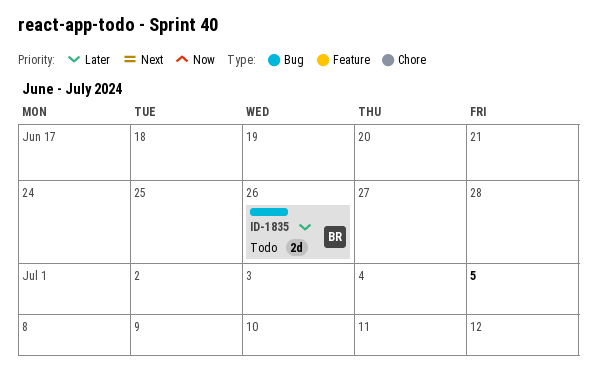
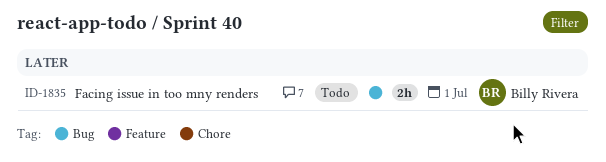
ID-1835, estimate: 2d -> 2h
ID-1835, due: Jun 26 -> Jul 1

